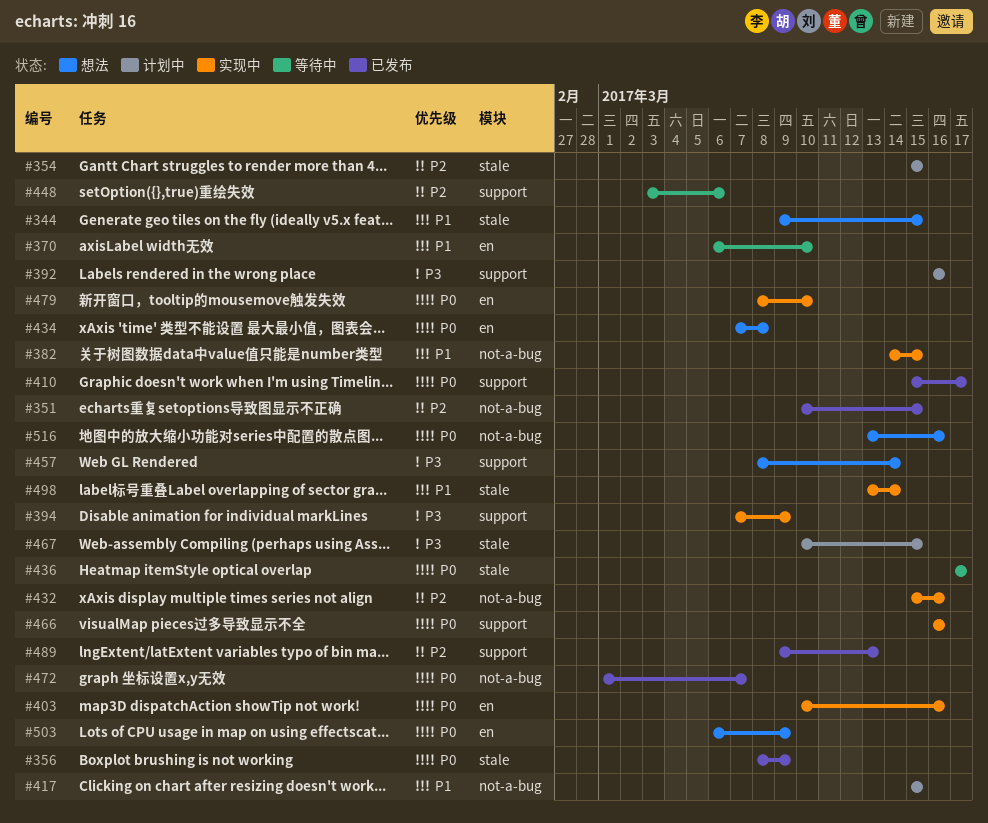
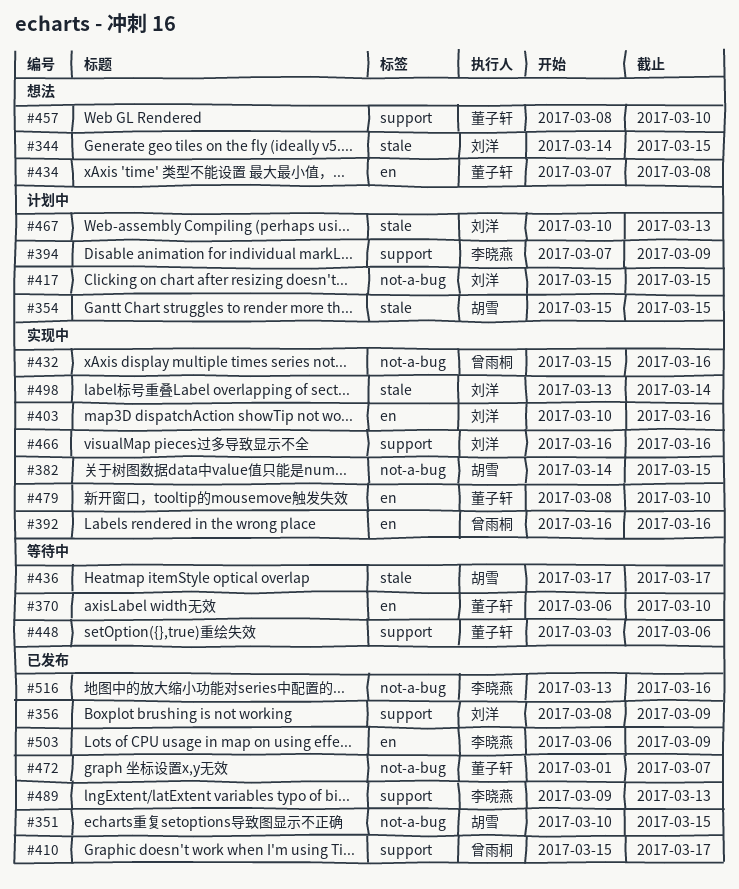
#344, start: Mar 9 -> Mar 14
#356, label: stale -> support
#392, status: 计划中 -> 实现中
#392, label: support -> en
#394, status: 实现中 -> 计划中
#457, due: Mar 14 -> Mar 10
#467, due: Mar 15 -> Mar 13
#503, status: 想法 -> 已发布
#516, status: 想法 -> 已发布

